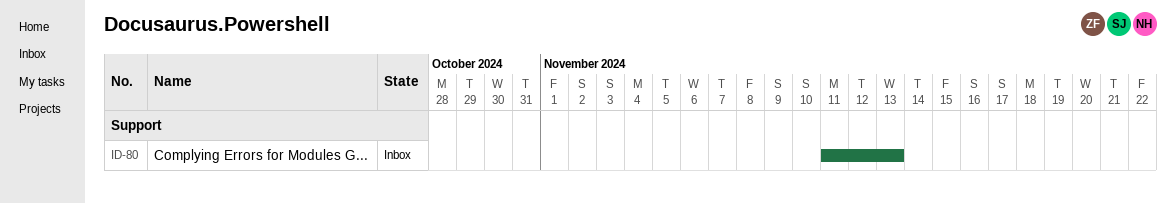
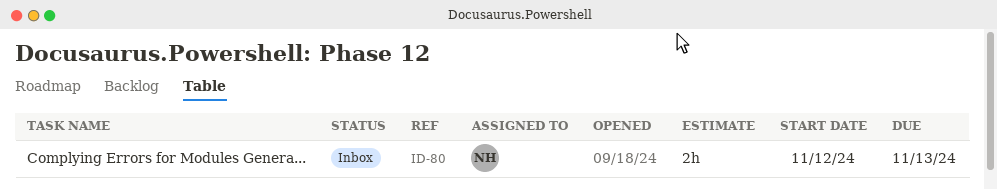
ID-80, start: Nov 11 -> Nov 12

